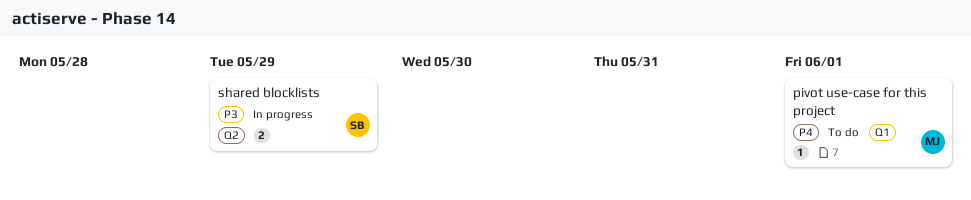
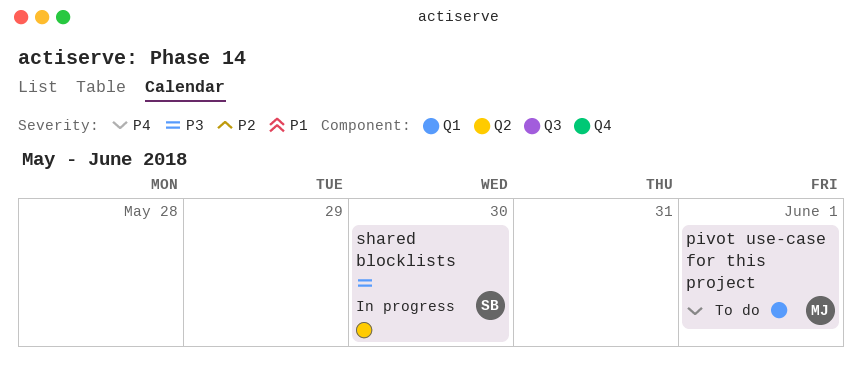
shared blocklists, due: May 29 -> May 30

